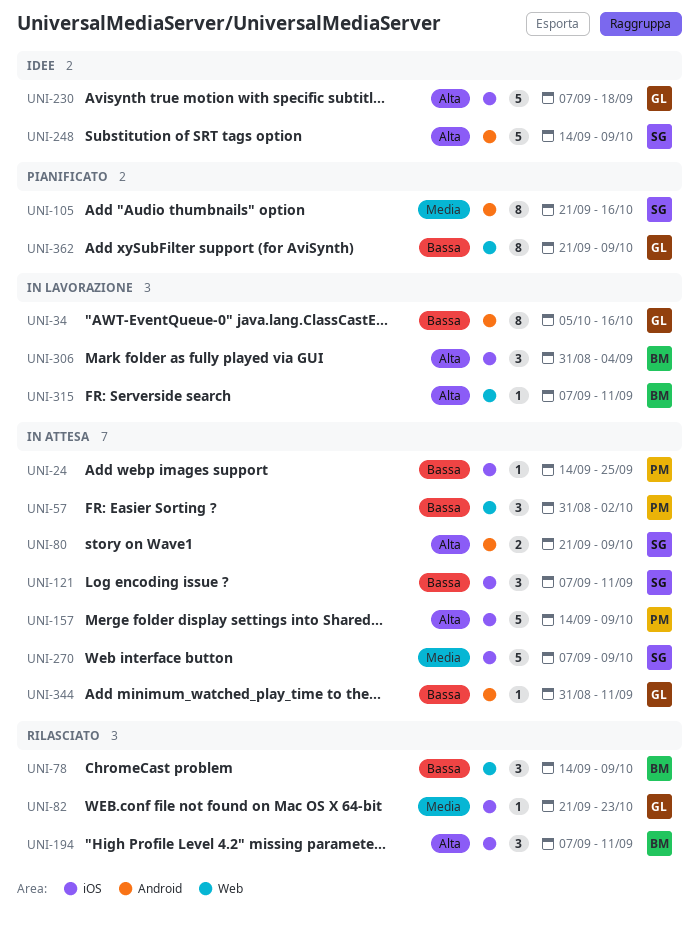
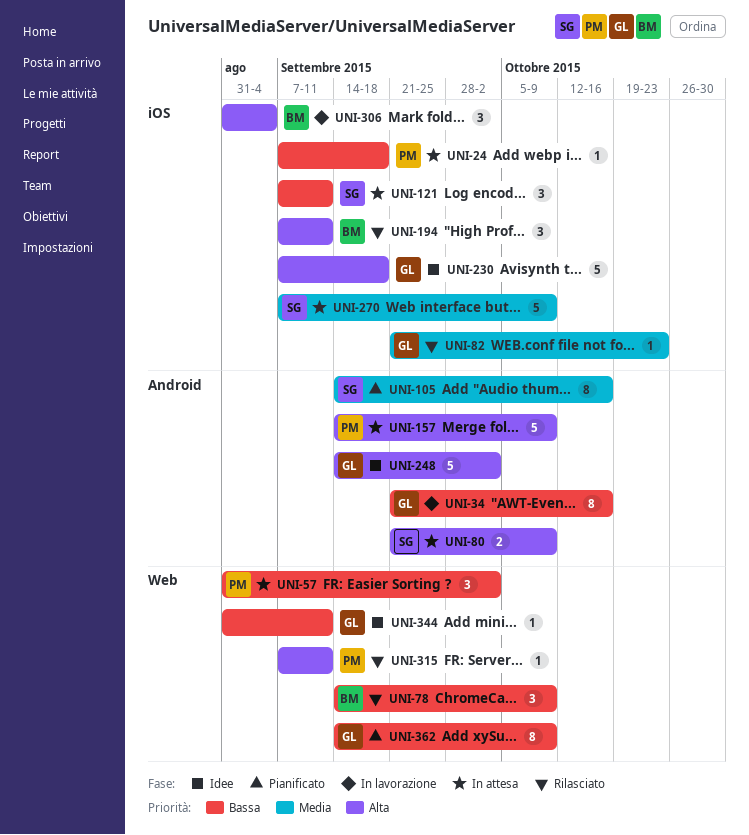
UNI-24, start: Sep 14 -> Sep 7
UNI-24, due: Sep 25 -> Sep 18
UNI-34, start: Oct 5 -> Sep 21
UNI-105, start: Sep 21 -> Sep 14
UNI-157, label: iOS -> Android
UNI-248, owner: SG -> GL
UNI-248, due: Oct 9 -> Oct 2
UNI-315, status: In lavorazione -> Rilasciato
UNI-315, owner: BM -> PM
UNI-344, status: In attesa -> Idee
UNI-344, label: Android -> Web
UNI-362, start: Sep 21 -> Sep 14

